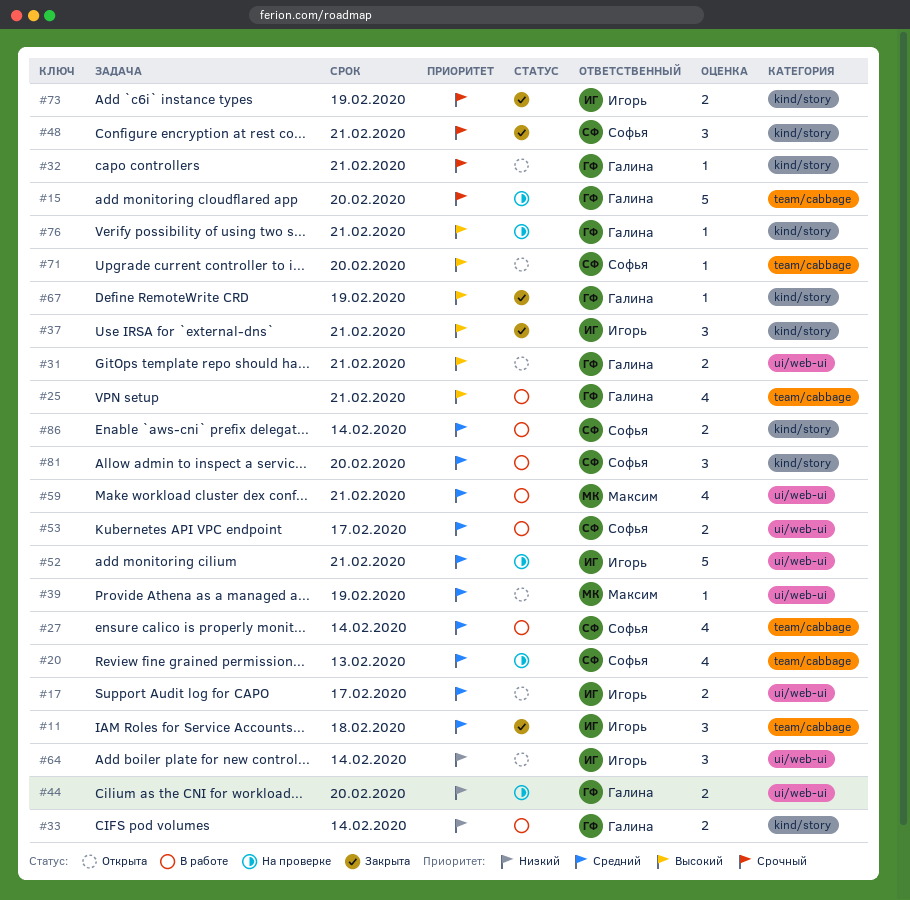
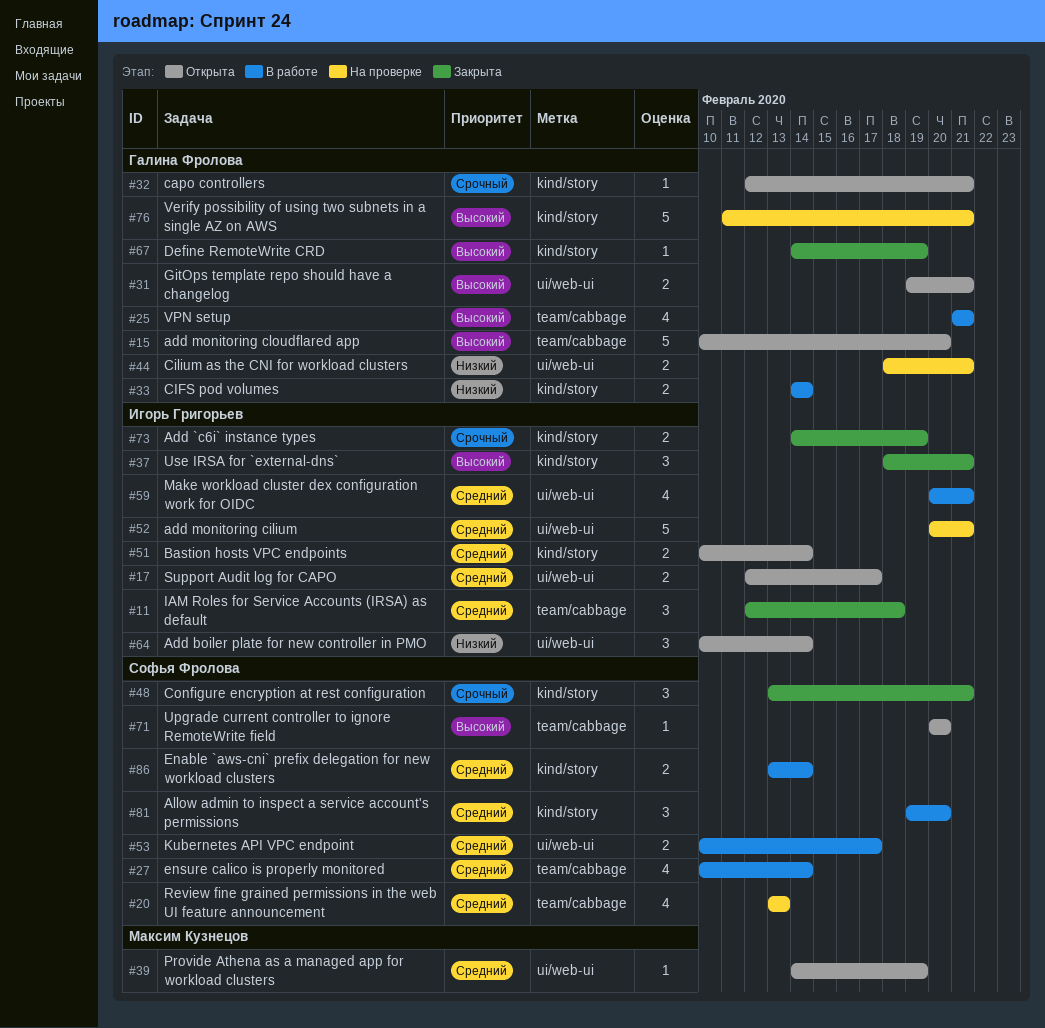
#15, status: На проверке -> Открыта
#15, priority: Срочный -> Высокий
#44, due: Feb 20 -> Feb 21
#51: none -> present
#59, owner: Максим Кузнецов -> Игорь Григорьев
#76, estimate: 1 -> 5

